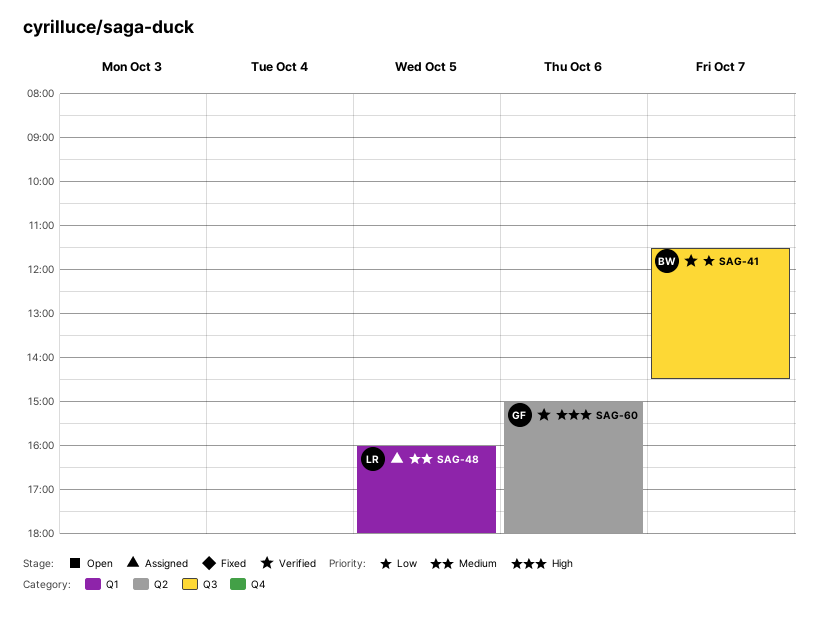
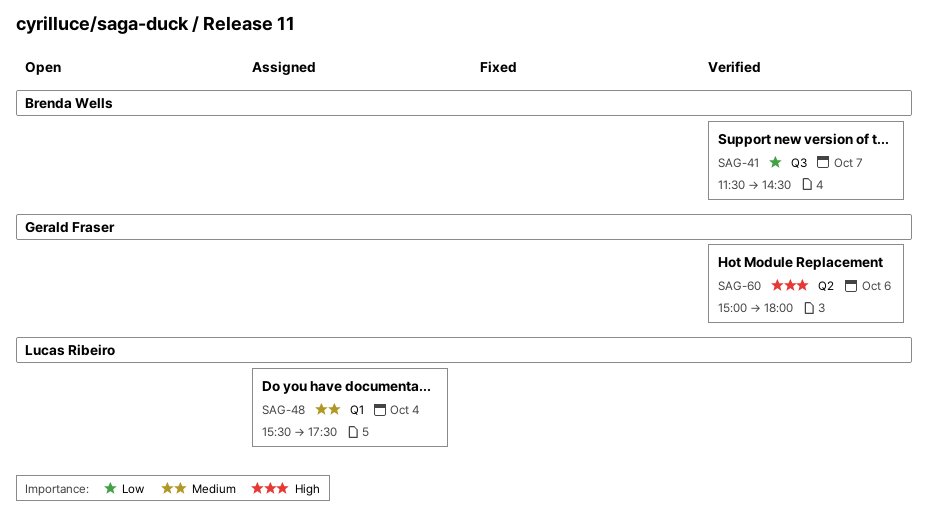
SAG-48, day: Oct 5 -> Oct 4
SAG-48, begins: 16:00 -> 15:30
SAG-48, ends: 18:00 -> 17:30

